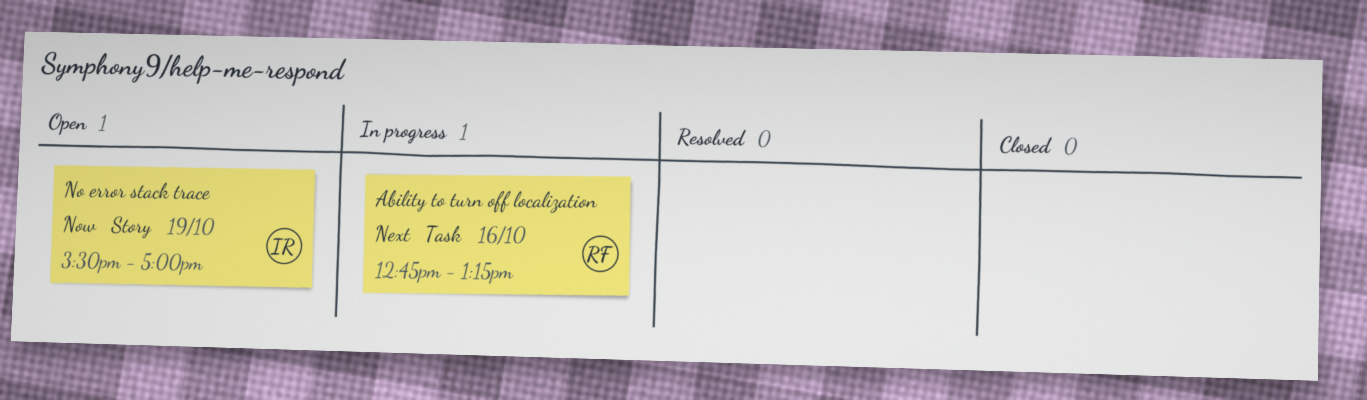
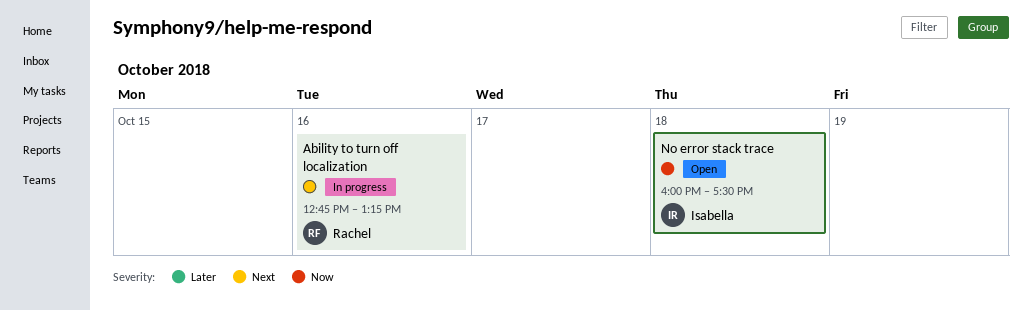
No error stack trace, day: Oct 19 -> Oct 18
No error stack trace, begins: 15:30 -> 16:00
No error stack trace, ends: 17:00 -> 17:30

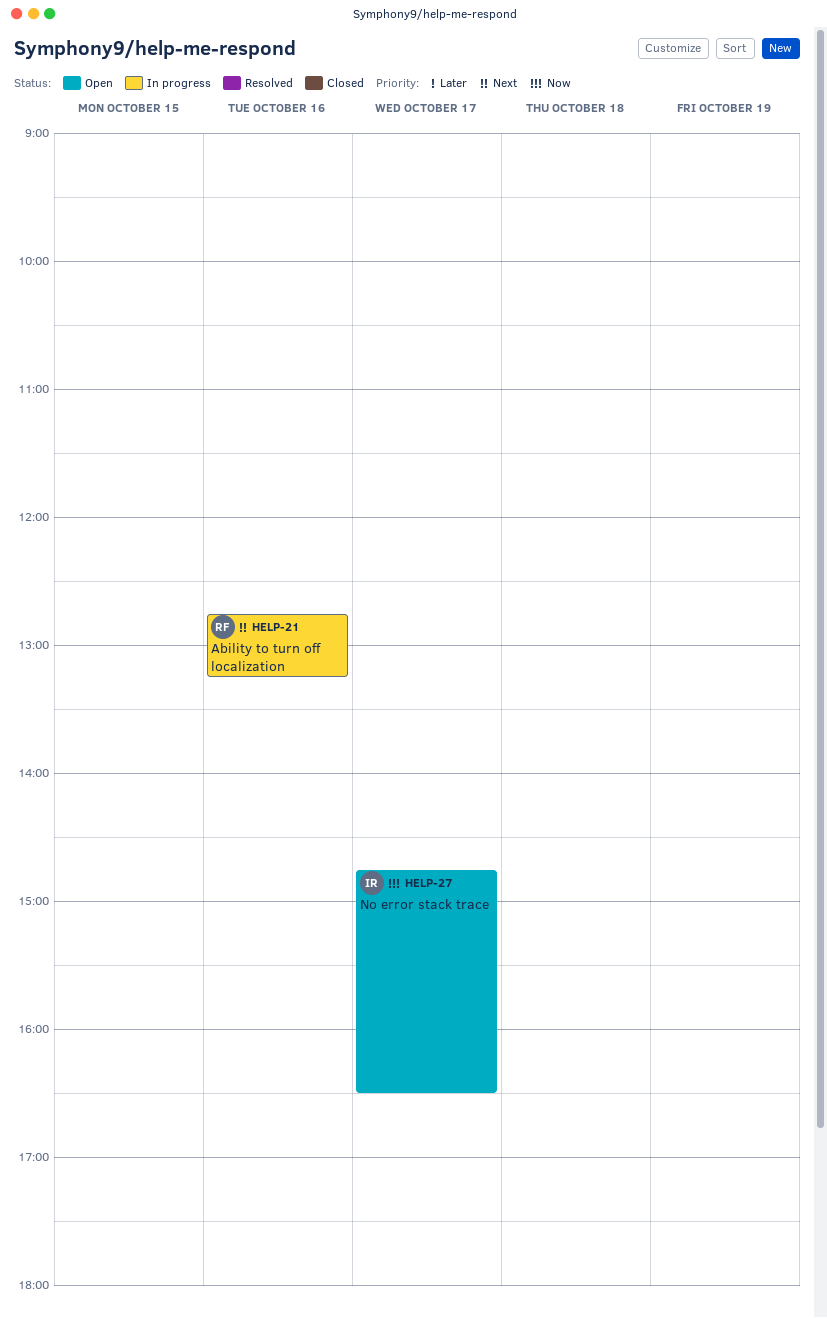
No error stack trace, day: Oct 18 -> Oct 17
No error stack trace, begins: 16:00 -> 14:45
No error stack trace, ends: 17:30 -> 16:30

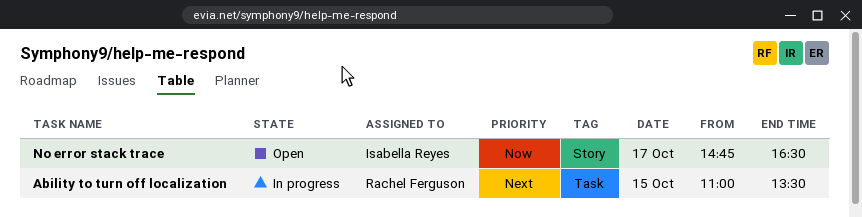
Ability to turn off localization, day: Oct 16 -> Oct 15
Ability to turn off localization, begins: 12:45 -> 11:00
Ability to turn off localization, ends: 13:15 -> 13:30

